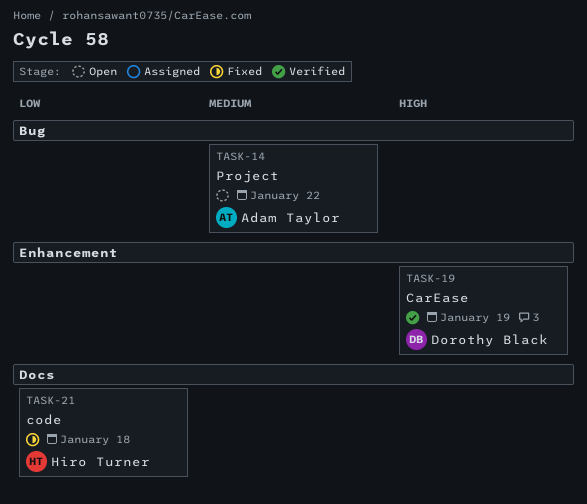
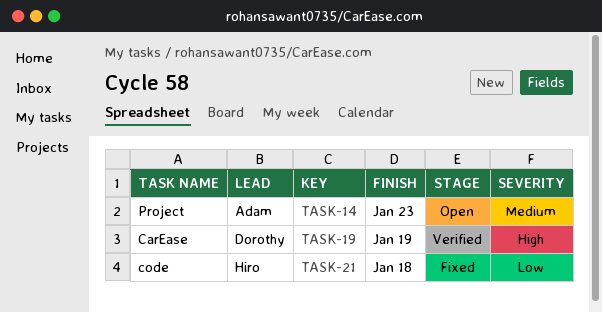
TASK-14, due: Jan 22 -> Jan 23

